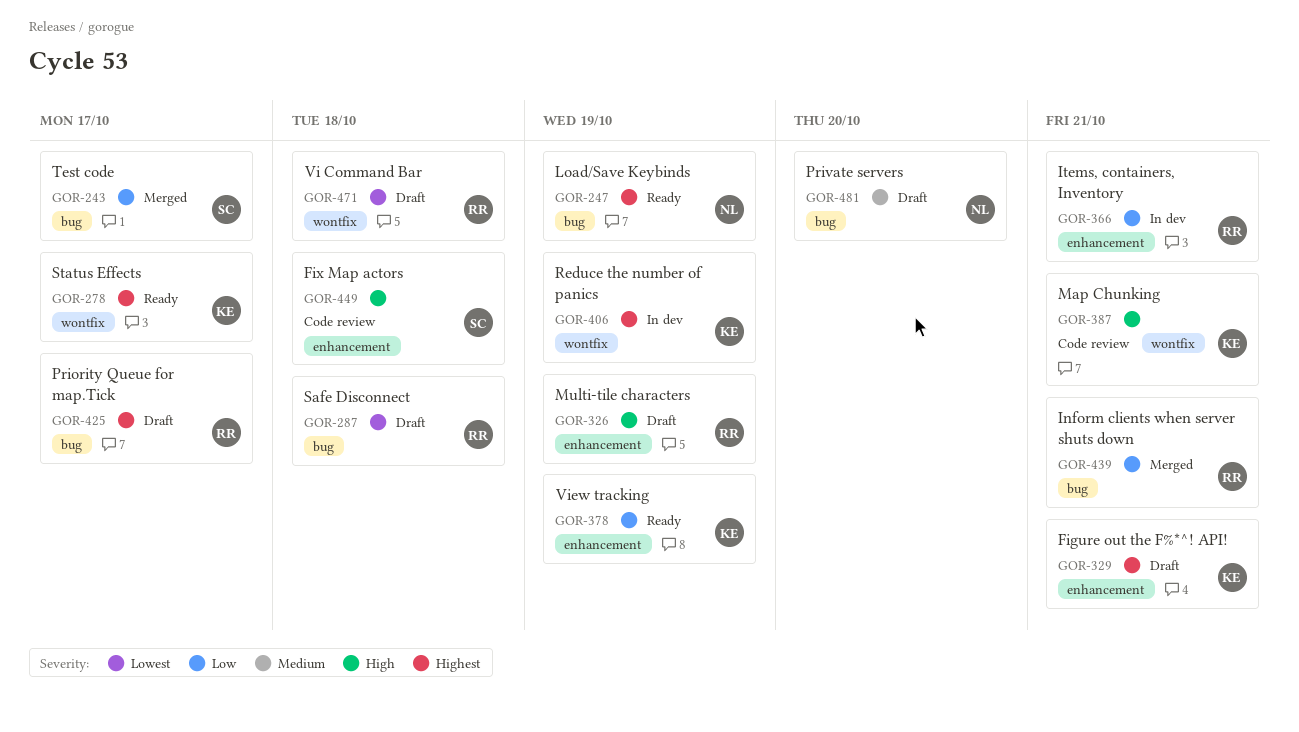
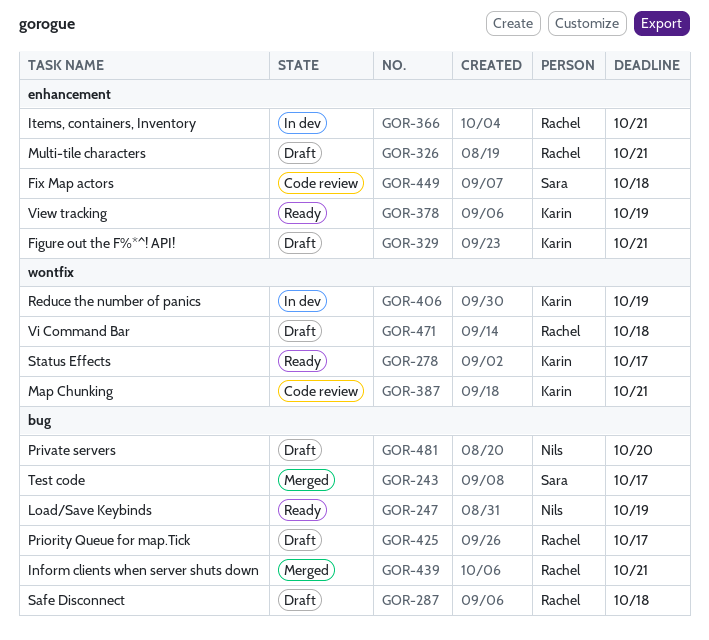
GOR-326, due: Oct 19 -> Oct 21

